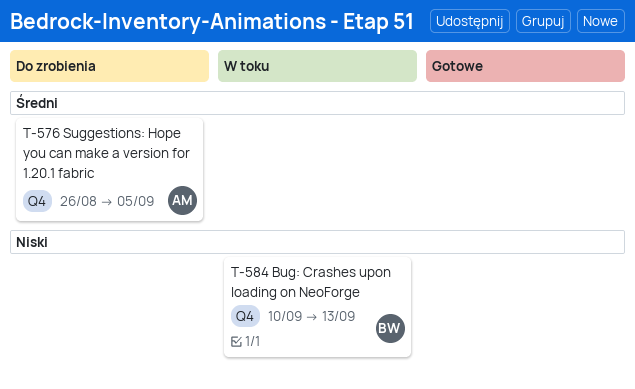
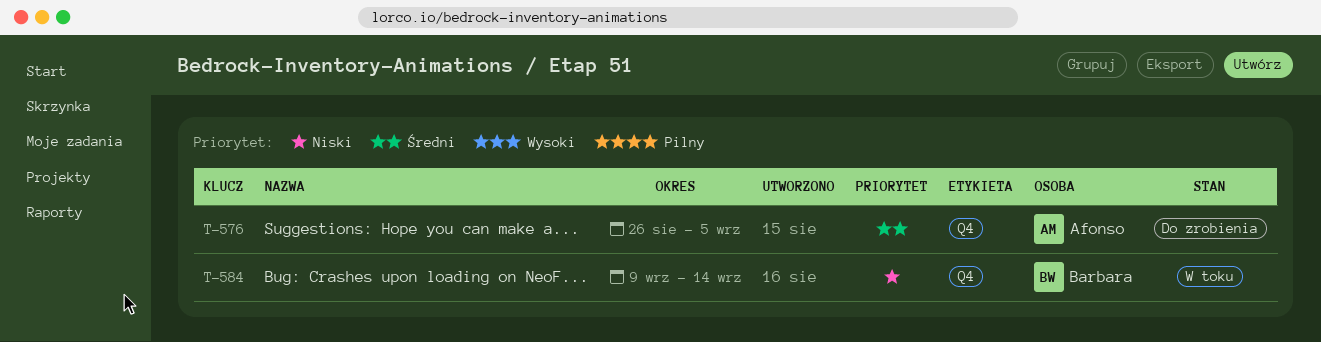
T-584, start: Sep 10 -> Sep 9
T-584, due: Sep 13 -> Sep 14

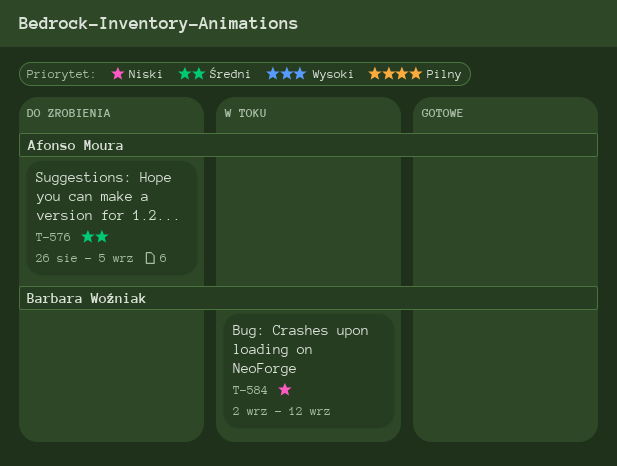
T-584, start: Sep 9 -> Sep 2
T-584, due: Sep 14 -> Sep 12

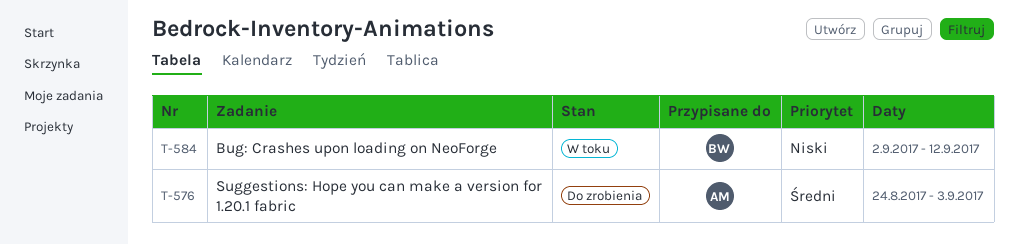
T-576, start: Aug 26 -> Aug 24
T-576, due: Sep 5 -> Sep 3

